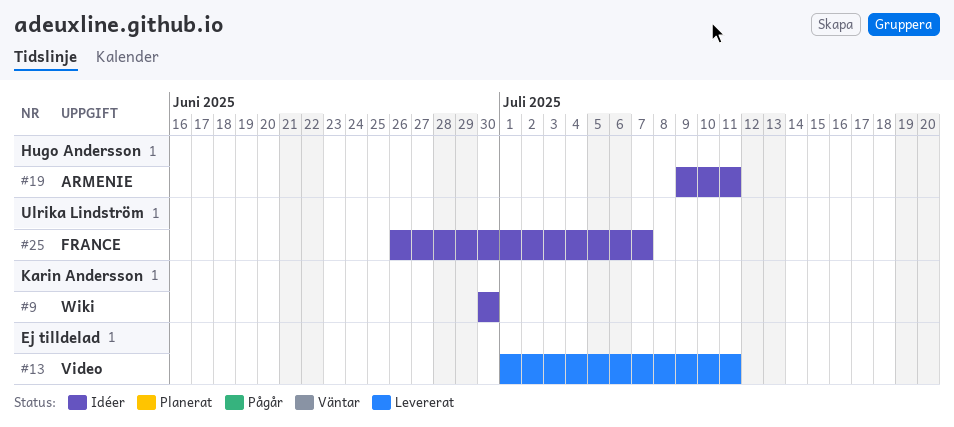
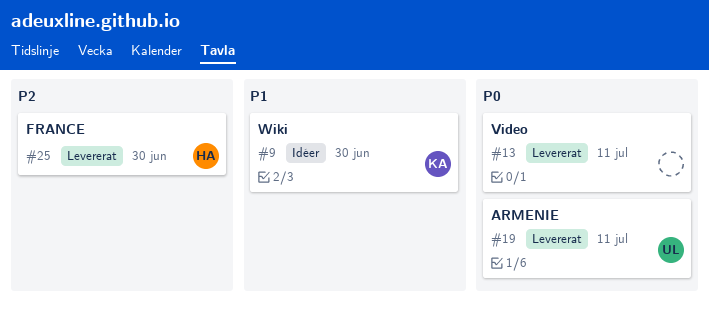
#19, status: Idéer -> Levererat
#19, owner: Hugo Andersson -> Ulrika Lindström
#25, status: Idéer -> Levererat
#25, owner: Ulrika Lindström -> Hugo Andersson
#25, due: Jul 7 -> Jun 30

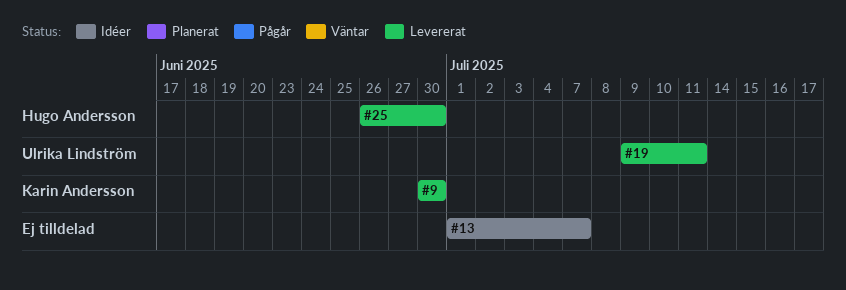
#9, status: Idéer -> Levererat
#13, status: Levererat -> Idéer
#13, due: Jul 11 -> Jul 7

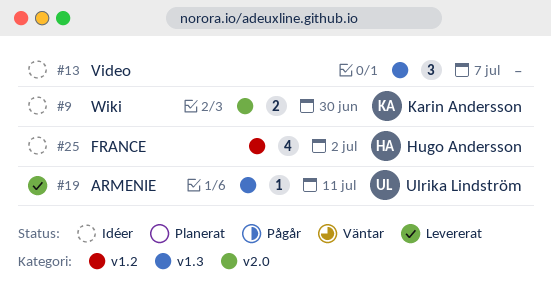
#9, status: Levererat -> Idéer
#25, status: Levererat -> Idéer
#25, due: Jun 30 -> Jul 2

